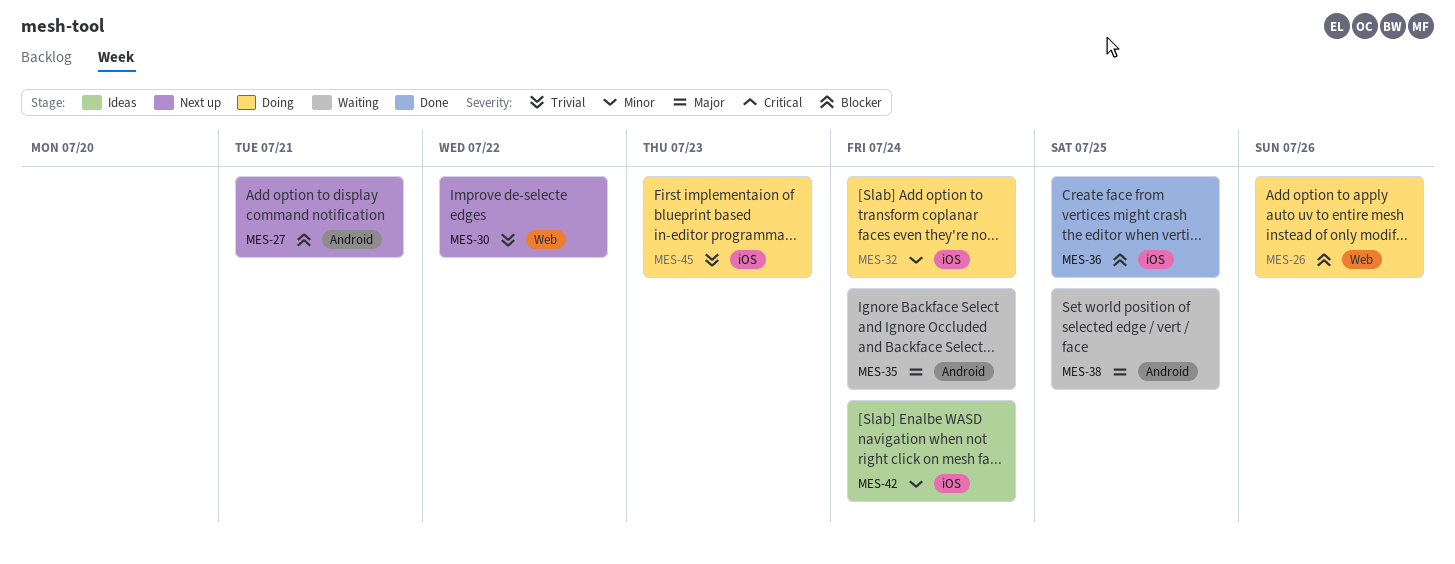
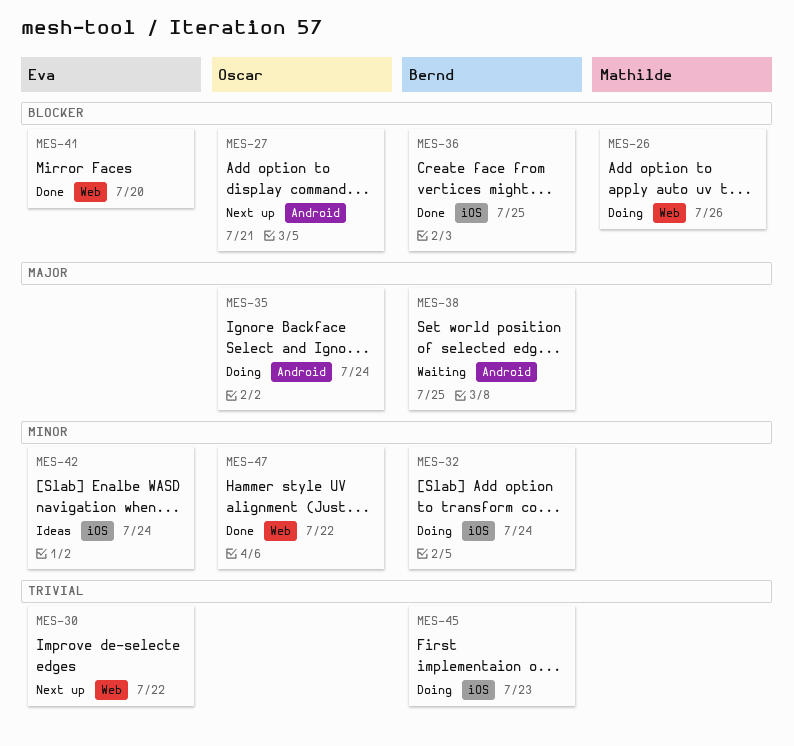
MES-35, status: Waiting -> Doing
MES-41: none -> present
MES-47: none -> present

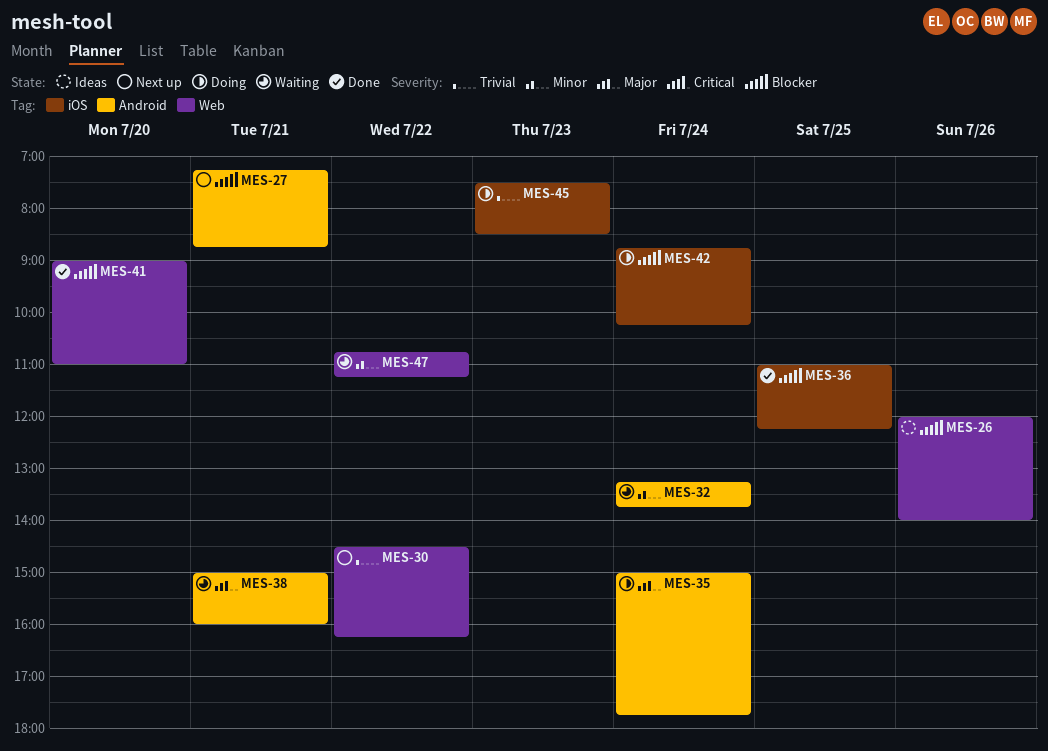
MES-26, status: Doing -> Ideas
MES-32, status: Doing -> Waiting
MES-32, label: iOS -> Android
MES-38, day: Jul 25 -> Jul 21
MES-42, status: Ideas -> Doing
MES-42, priority: Minor -> Blocker
MES-47, status: Done -> Waiting

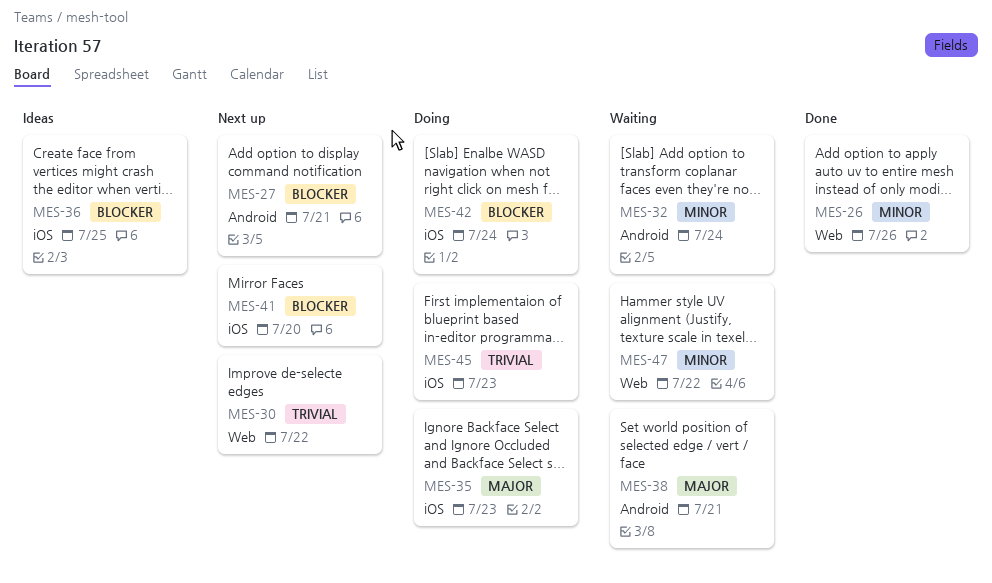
MES-26, status: Ideas -> Done
MES-26, priority: Blocker -> Minor
MES-35, label: Android -> iOS
MES-35, day: Jul 24 -> Jul 23
MES-36, status: Done -> Ideas
MES-41, status: Done -> Next up
MES-41, label: Web -> iOS

